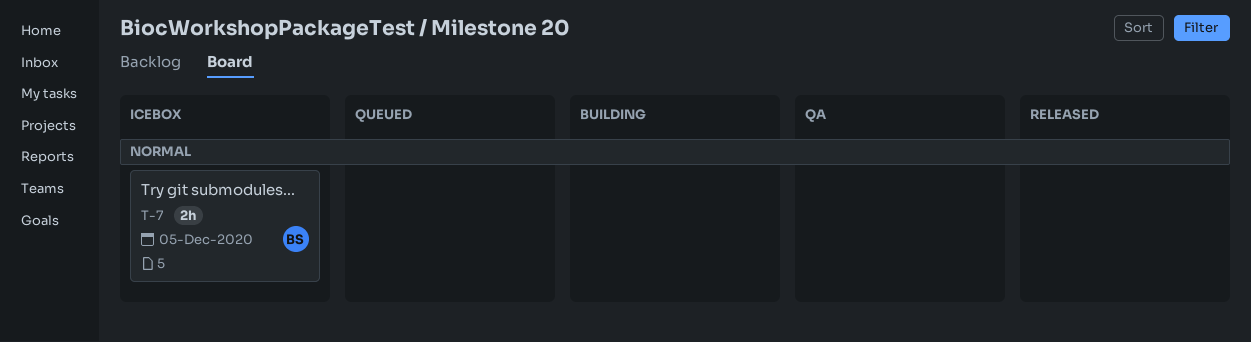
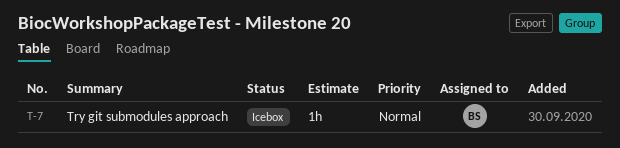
T-7, estimate: 2h -> 1h

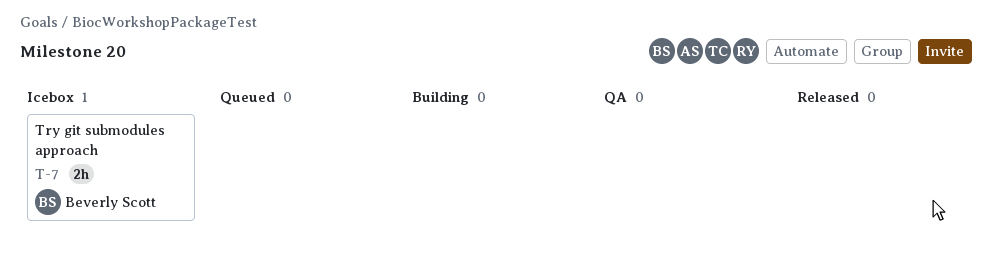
T-7, estimate: 1h -> 2h

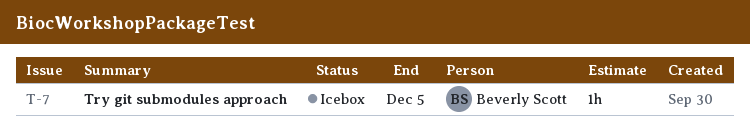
T-7, estimate: 2h -> 1h

